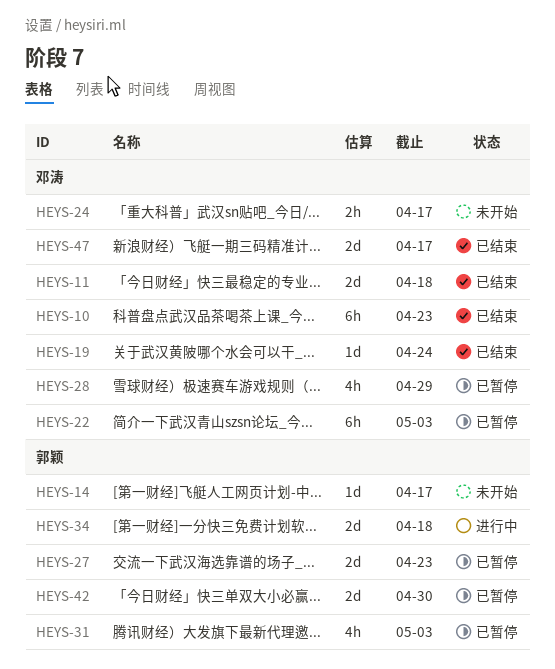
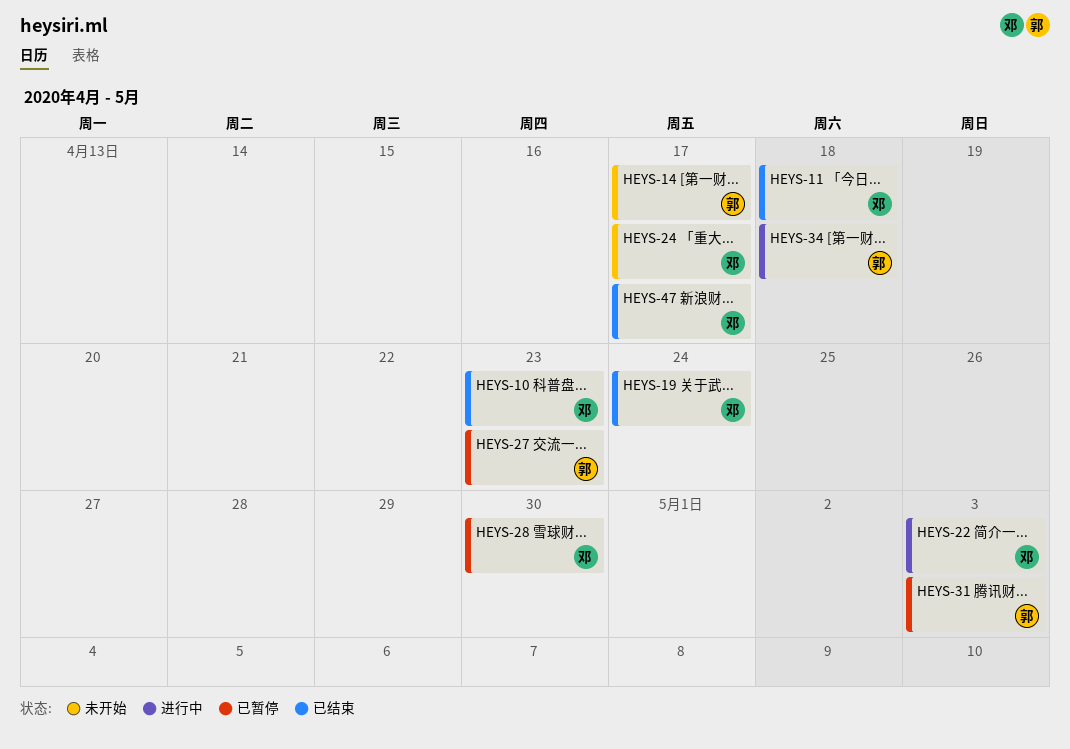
HEYS-22, status: 已暂停 -> 进行中
HEYS-28, due: Apr 29 -> Apr 30
HEYS-42: present -> none

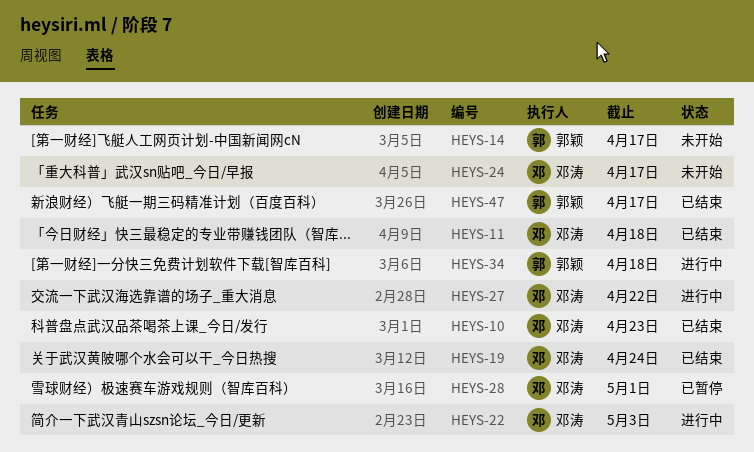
HEYS-27, status: 已暂停 -> 进行中
HEYS-27, owner: 郭颖 -> 邓涛
HEYS-27, due: Apr 23 -> Apr 22
HEYS-28, due: Apr 30 -> May 1
HEYS-31: present -> none
HEYS-47, owner: 邓涛 -> 郭颖

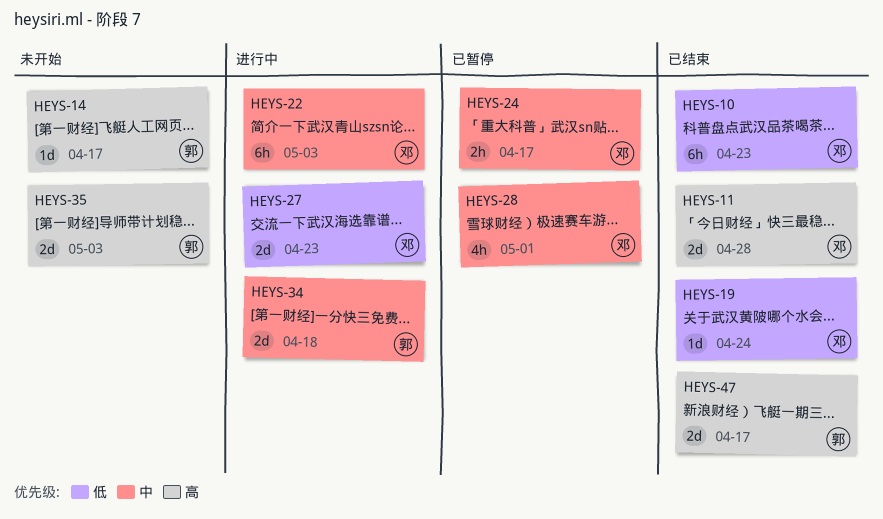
HEYS-11, due: Apr 18 -> Apr 28
HEYS-24, status: 未开始 -> 已暂停
HEYS-27, due: Apr 22 -> Apr 23
HEYS-35: none -> present

